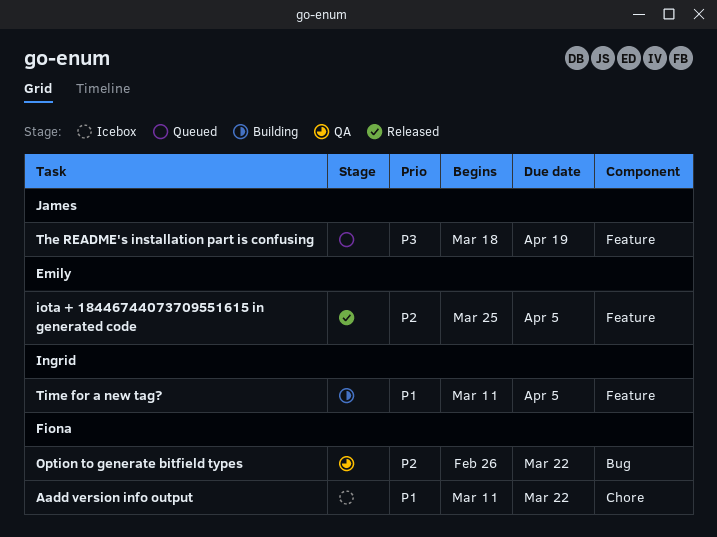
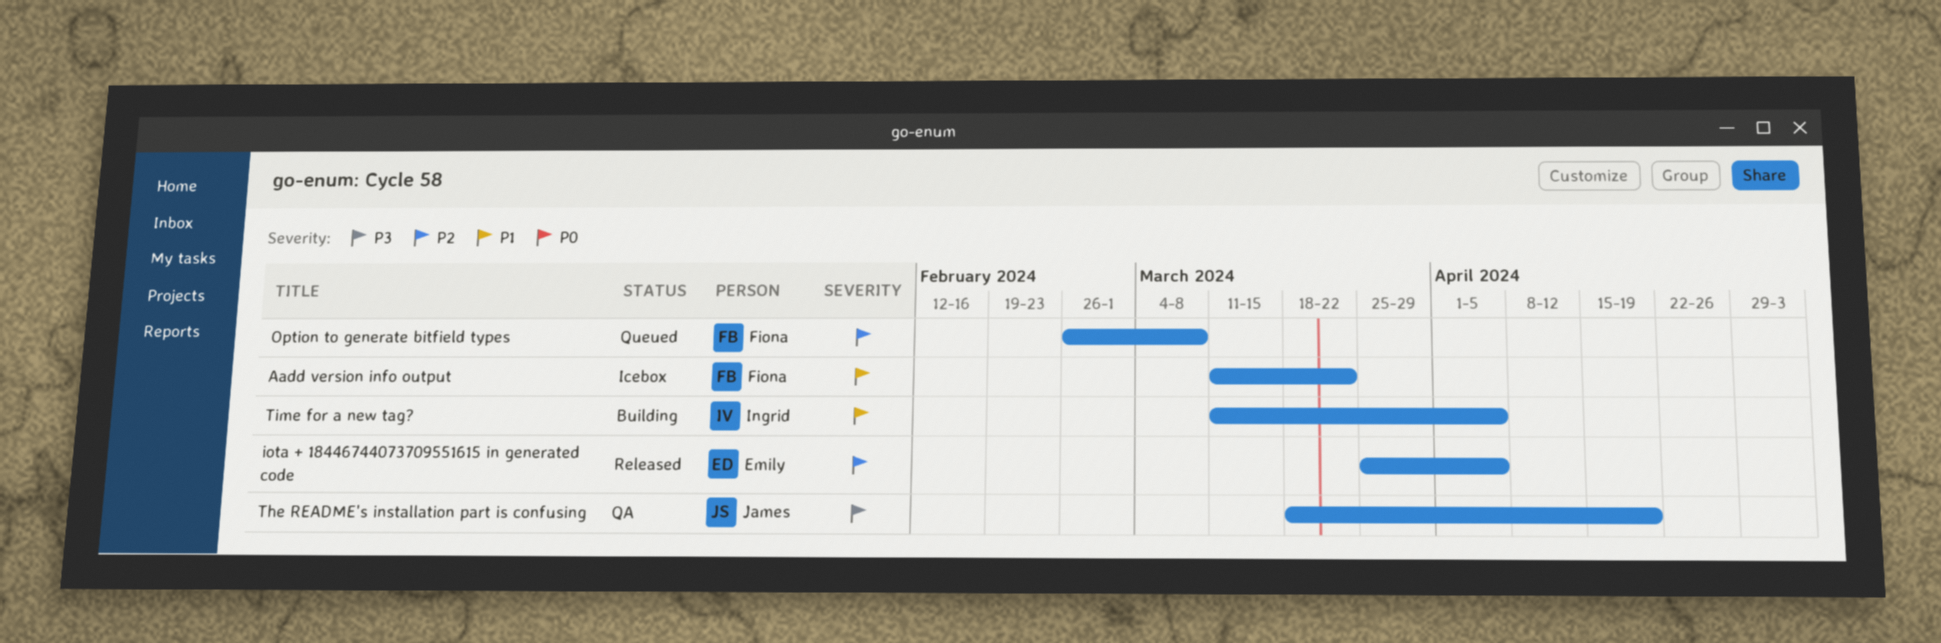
Option to generate bitfield types, status: QA -> Queued
Option to generate bitfield types, due: Mar 22 -> Mar 8
The README's installation part is confusing, status: Queued -> QA

